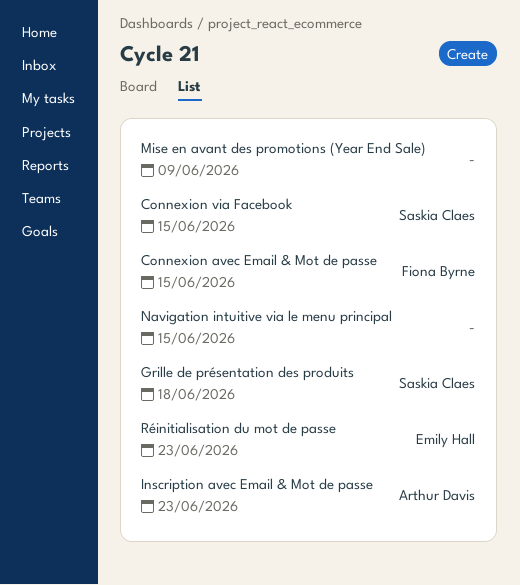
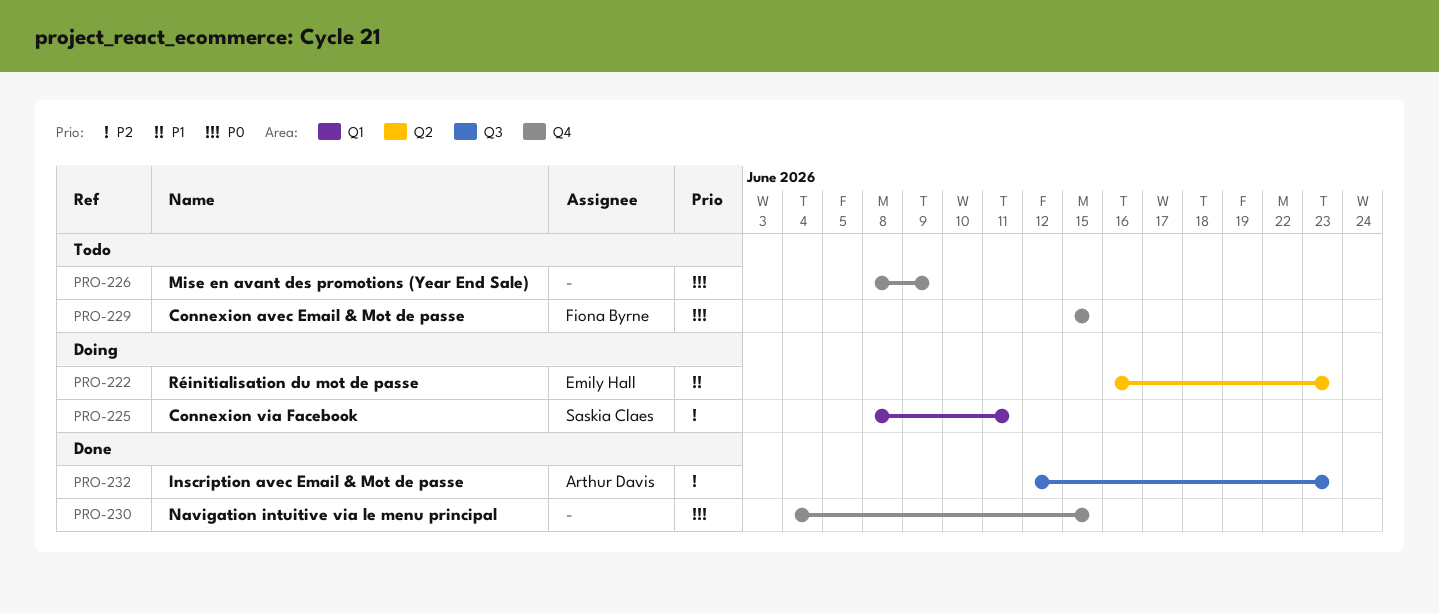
Connexion via Facebook, due: Jun 15 -> Jun 11
Grille de présentation des produits: present -> none

